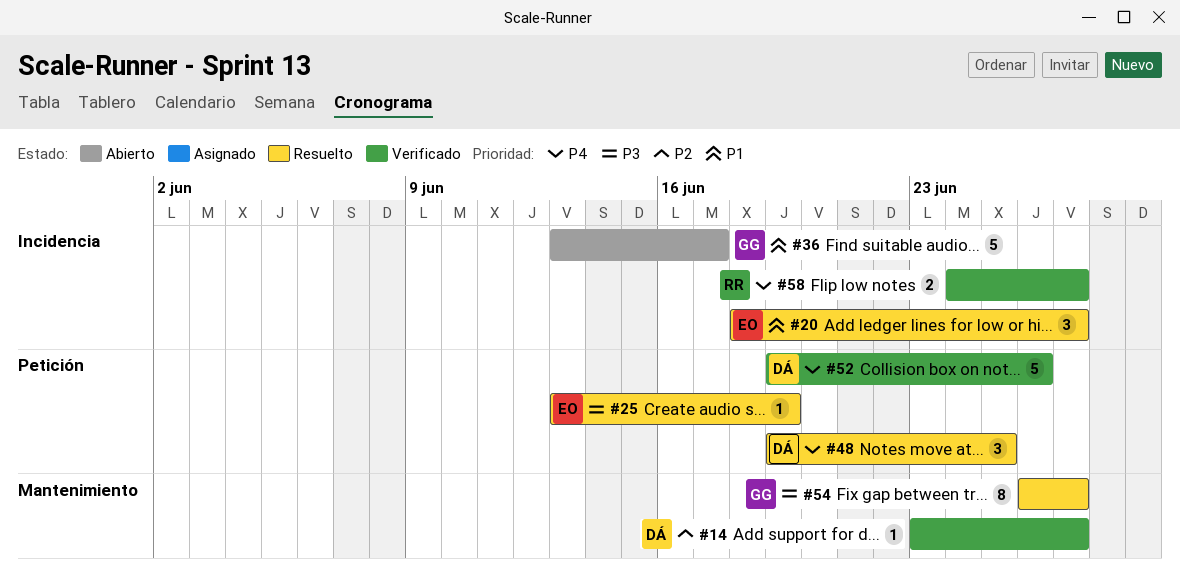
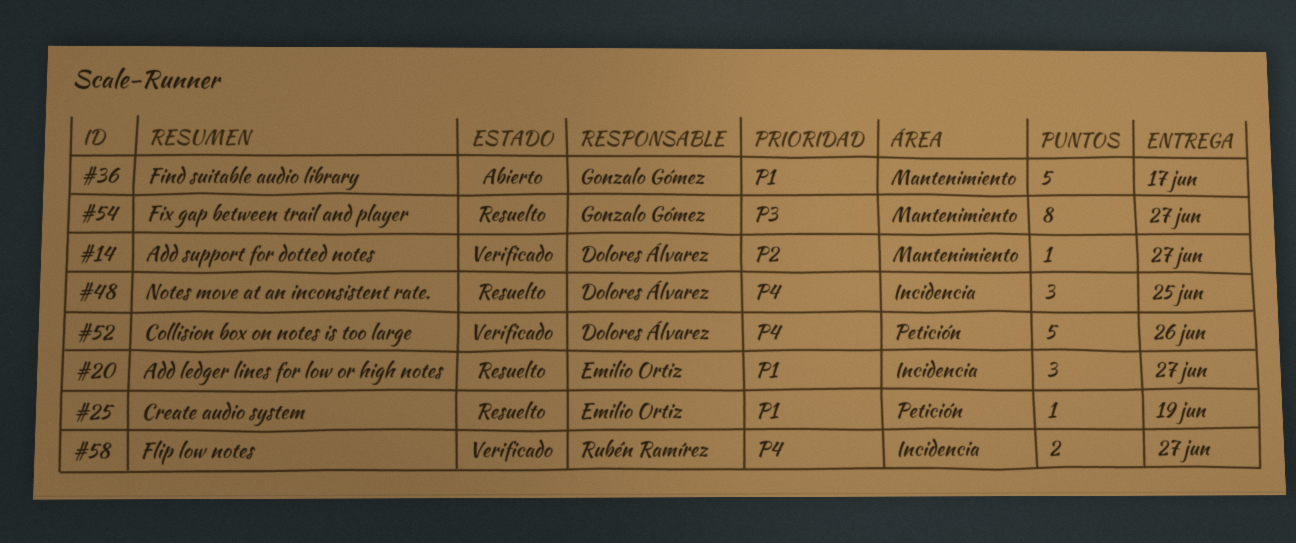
#25, priority: P3 -> P1
#36, label: Incidencia -> Mantenimiento
#48, label: Petición -> Incidencia

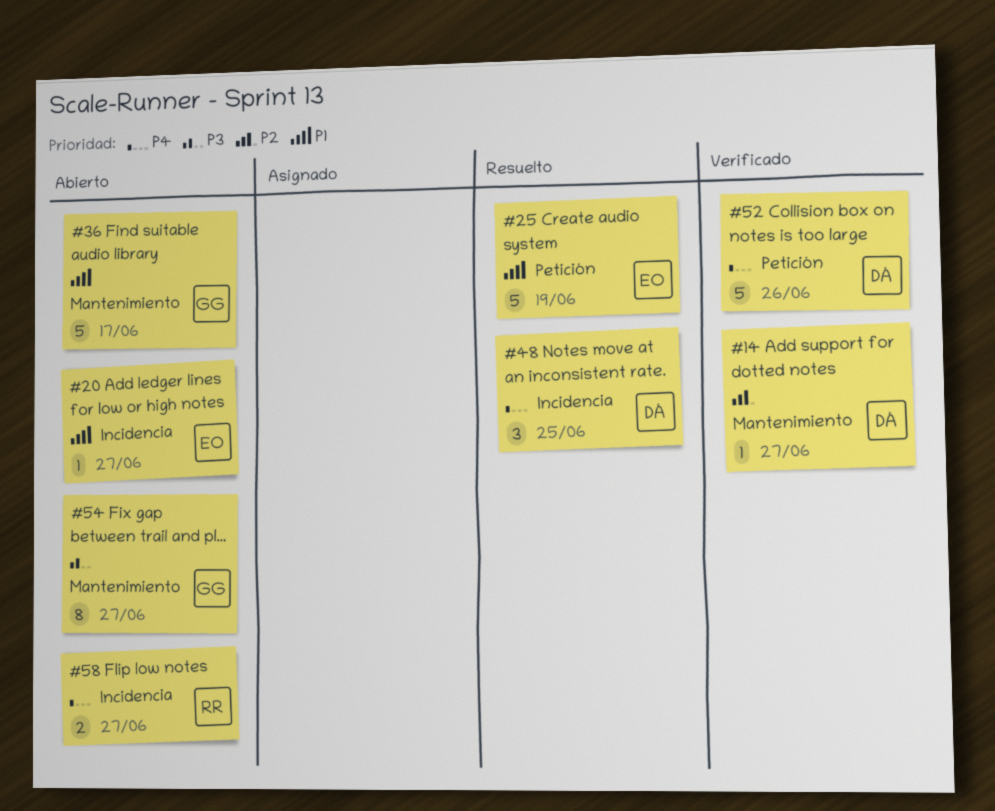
#20, status: Resuelto -> Abierto
#20, estimate: 3 -> 1
#25, estimate: 1 -> 5
#54, status: Resuelto -> Abierto
#58, status: Verificado -> Abierto

